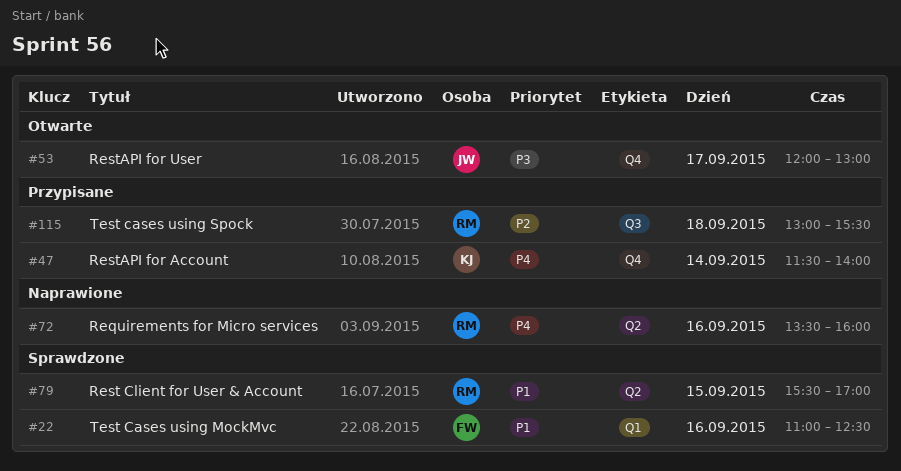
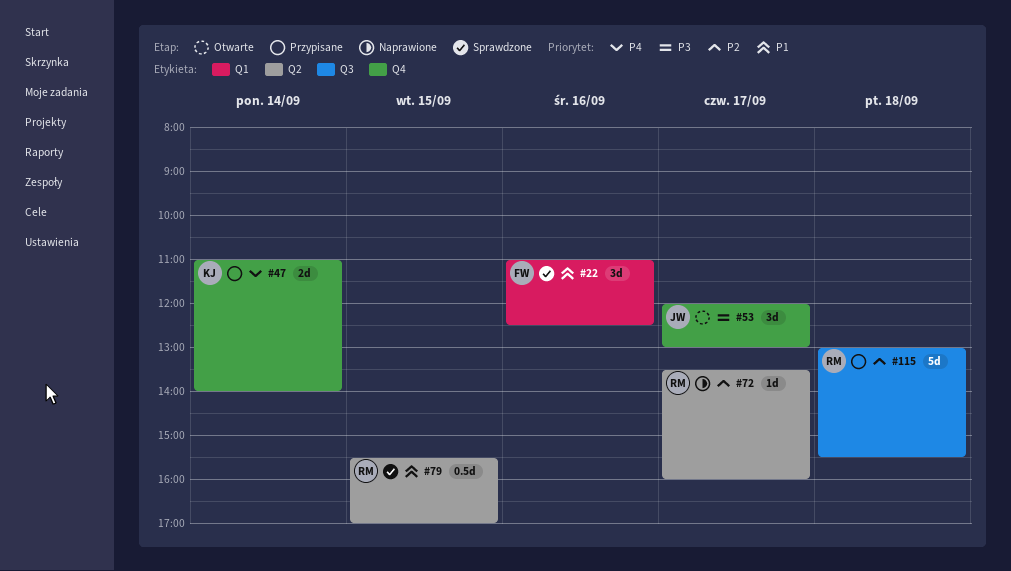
#47, begins: 11:30 -> 11:00
#72, priority: P4 -> P2
#72, day: Sep 16 -> Sep 17

